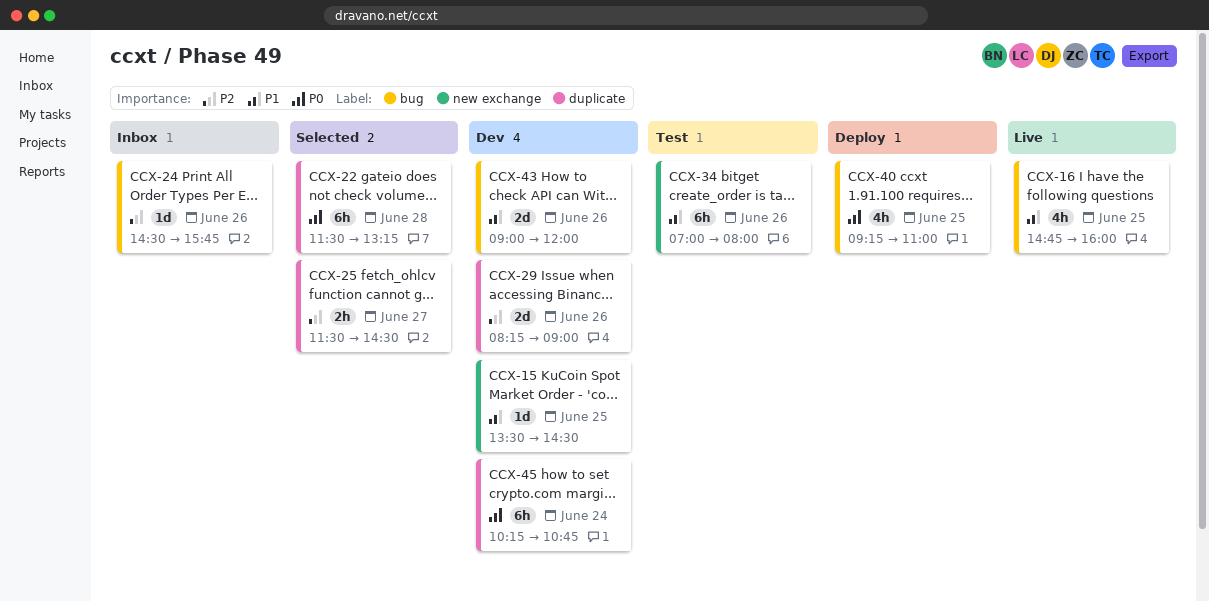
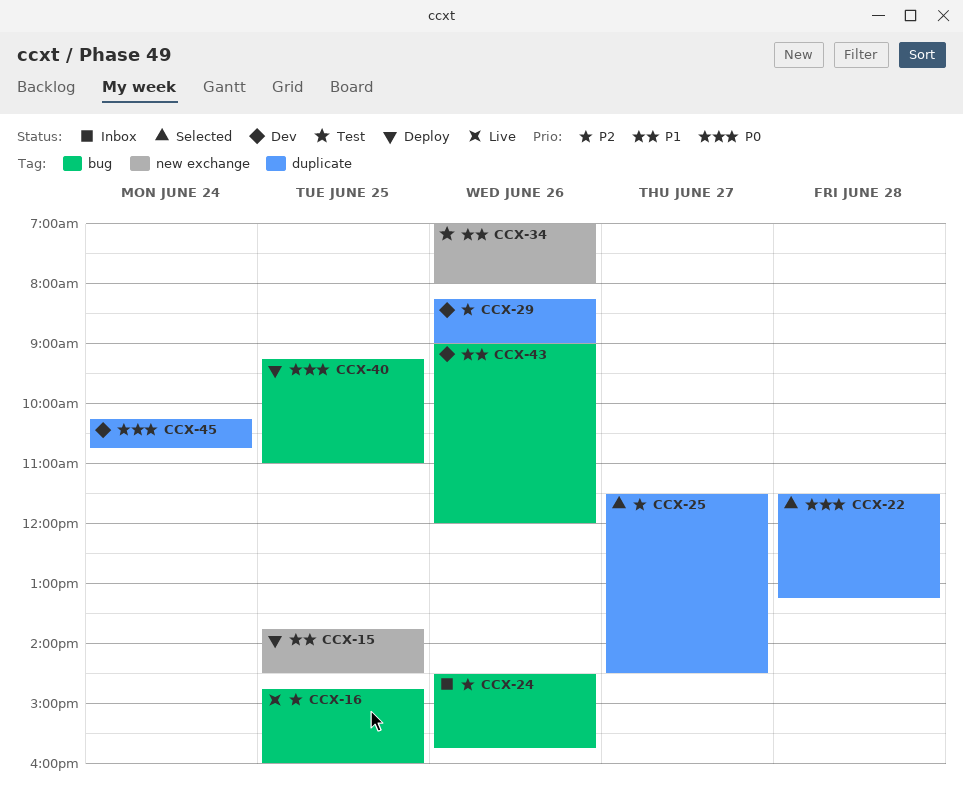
CCX-15, status: Dev -> Deploy
CCX-15, begins: 13:30 -> 13:45
CCX-16, priority: P1 -> P2

